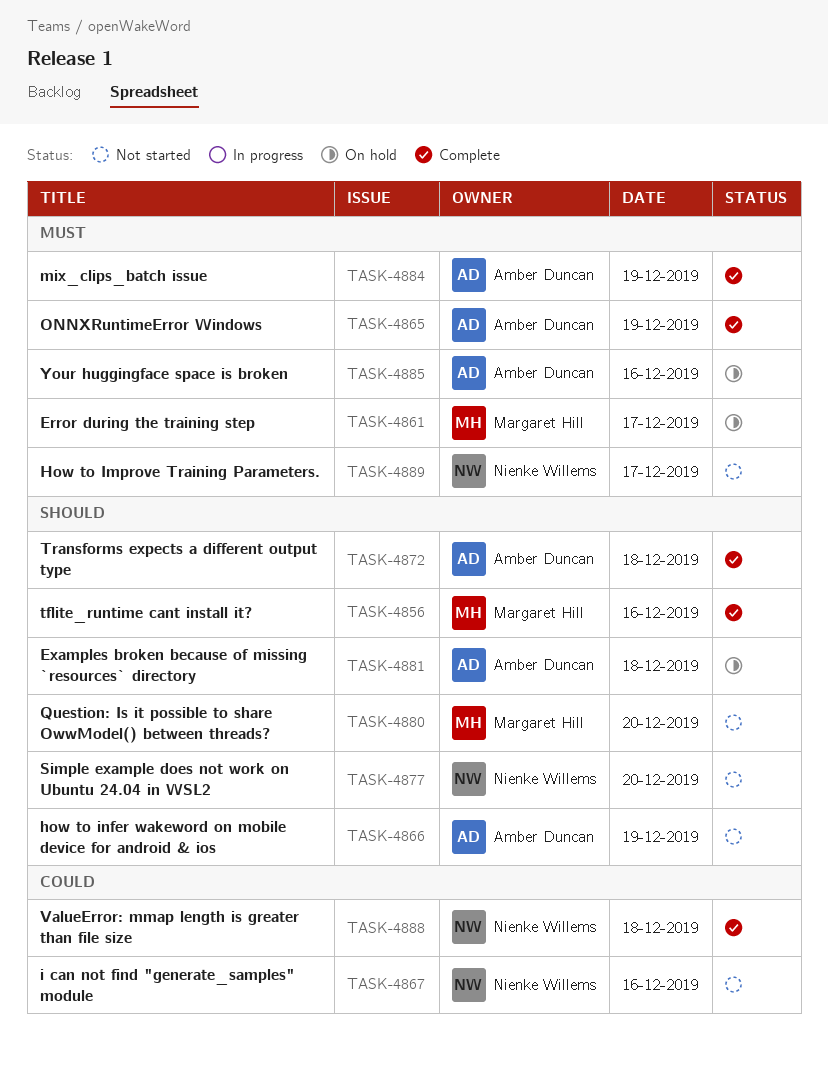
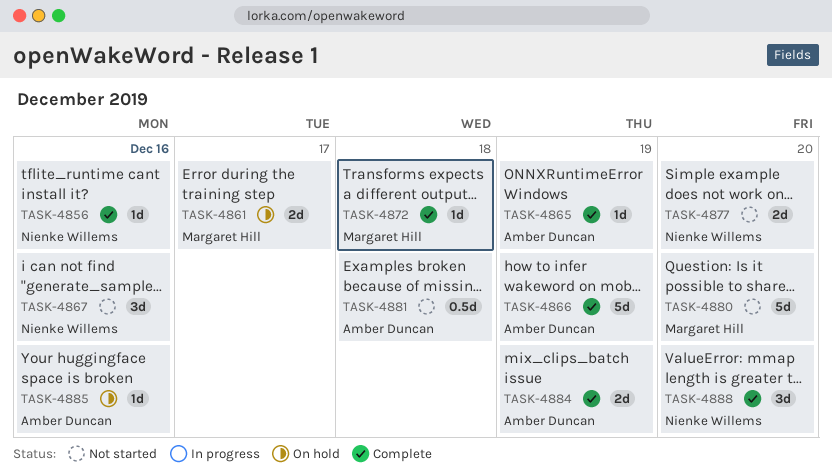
TASK-4856, owner: Margaret Hill -> Nienke Willems
TASK-4866, status: Not started -> Complete
TASK-4872, owner: Amber Duncan -> Margaret Hill
TASK-4881, status: On hold -> Not started
TASK-4888, day: Dec 18 -> Dec 20
TASK-4889: present -> none

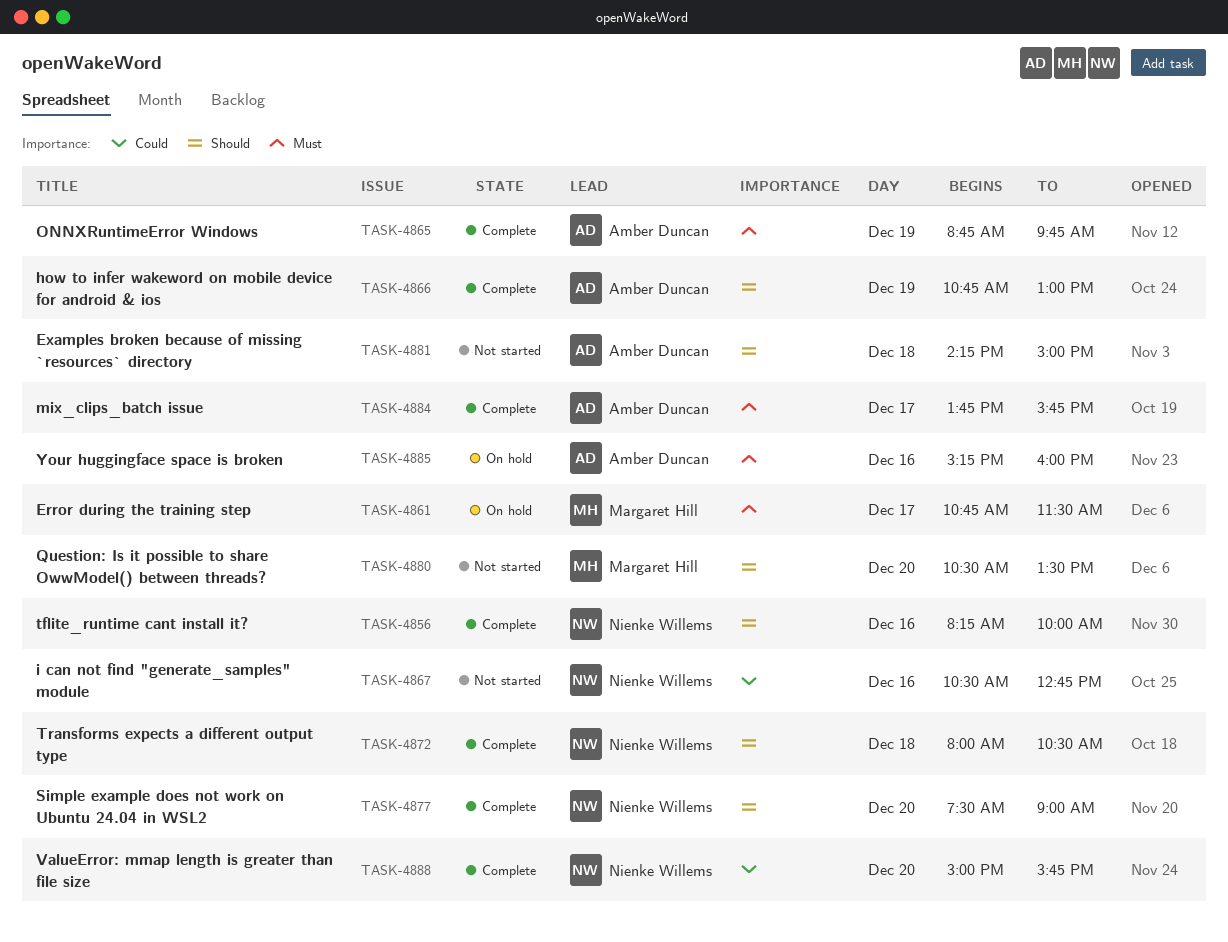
TASK-4872, owner: Margaret Hill -> Nienke Willems
TASK-4877, status: Not started -> Complete
TASK-4884, day: Dec 19 -> Dec 17

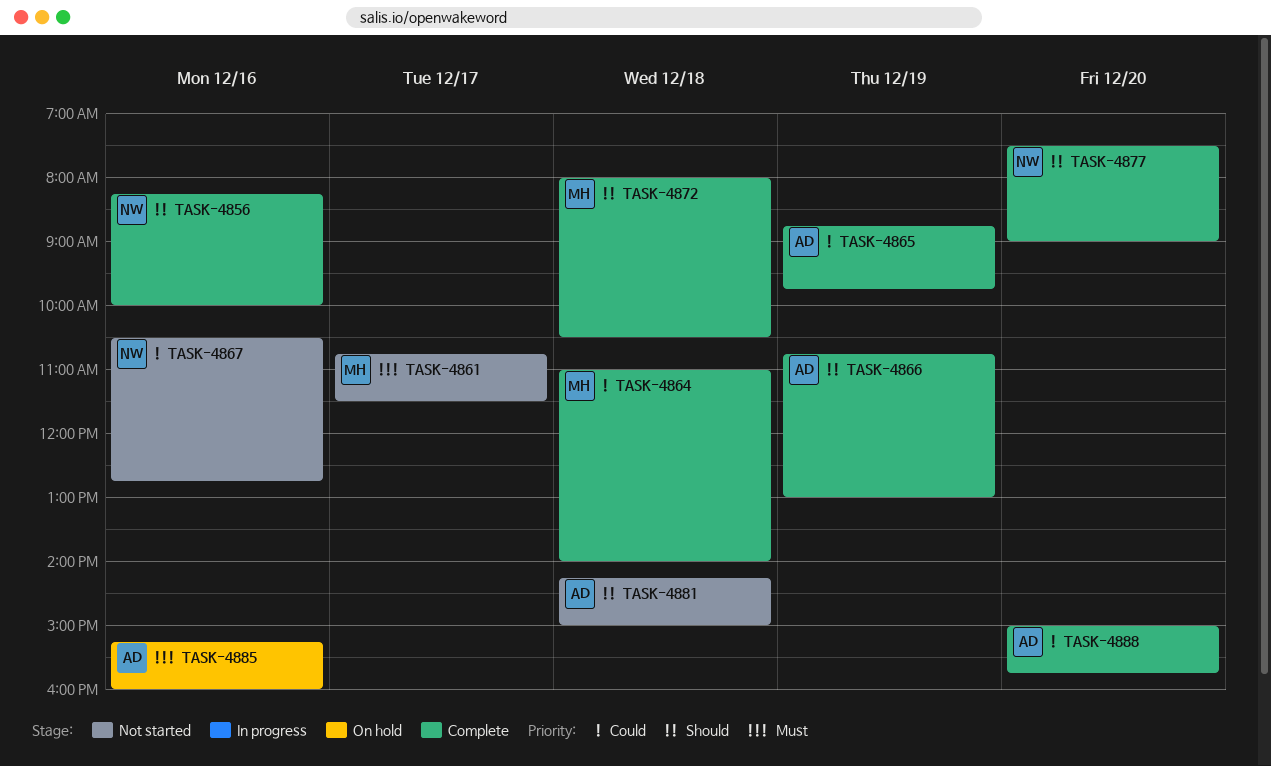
TASK-4861, status: On hold -> Not started
TASK-4864: none -> present
TASK-4865, priority: Must -> Could
TASK-4872, owner: Nienke Willems -> Margaret Hill
TASK-4880: present -> none
TASK-4884: present -> none
TASK-4888, owner: Nienke Willems -> Amber Duncan

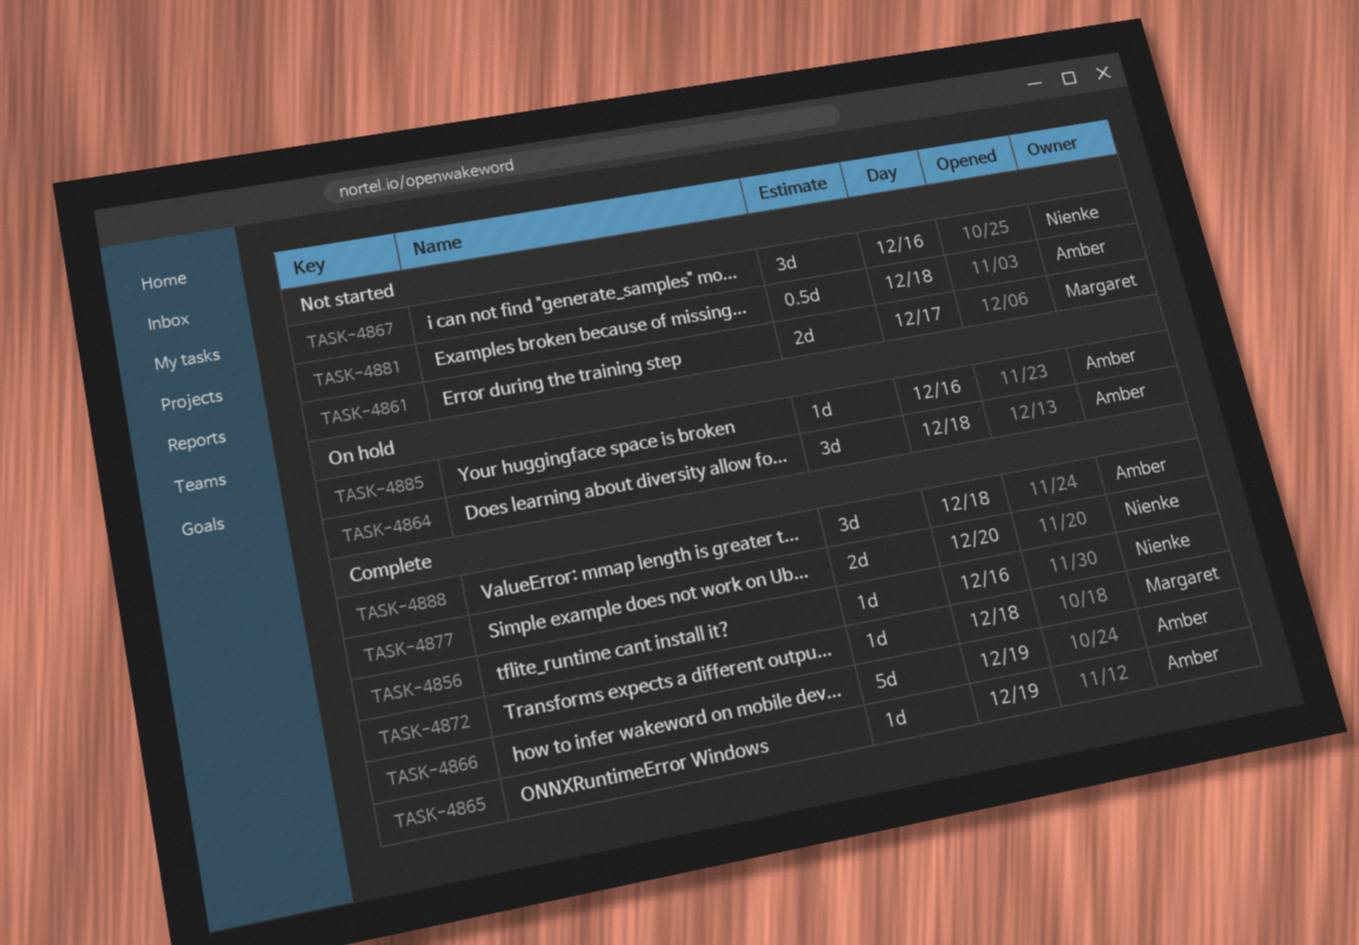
TASK-4864, status: Complete -> On hold
TASK-4864, owner: Margaret -> Amber
TASK-4888, day: Dec 20 -> Dec 18

